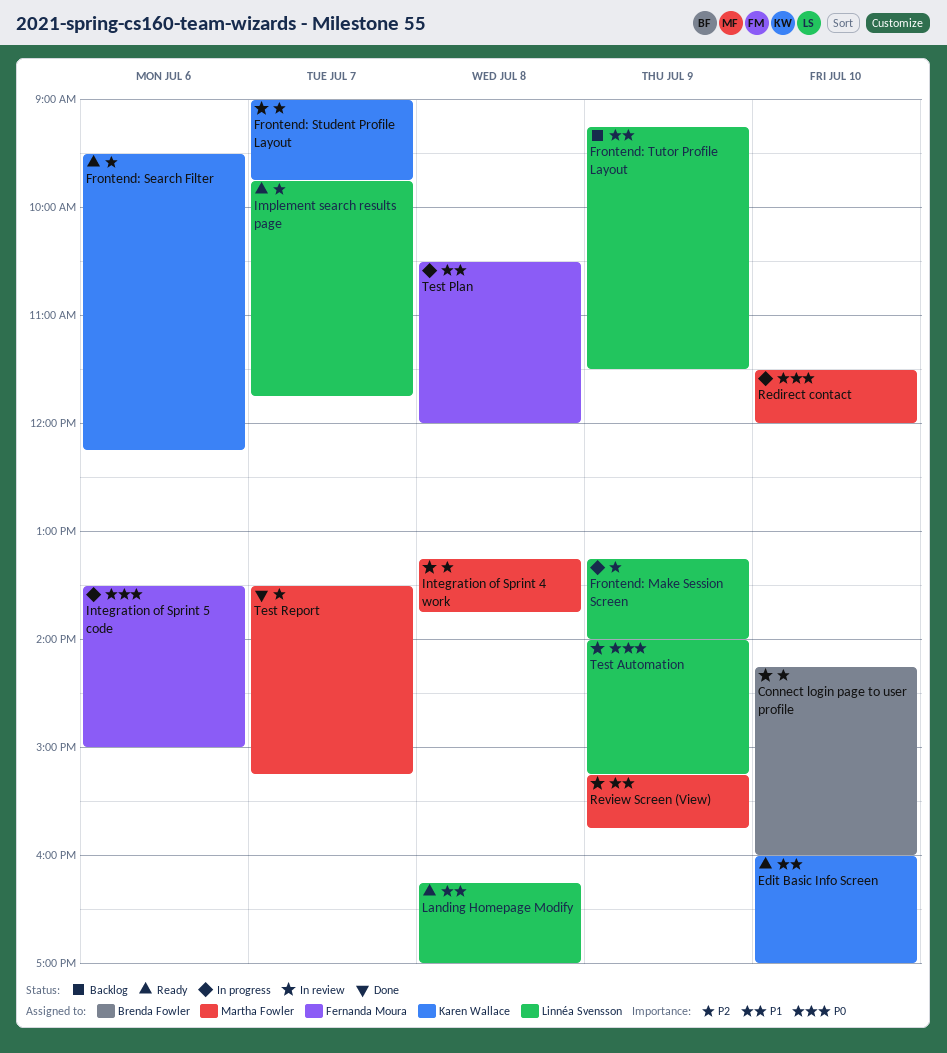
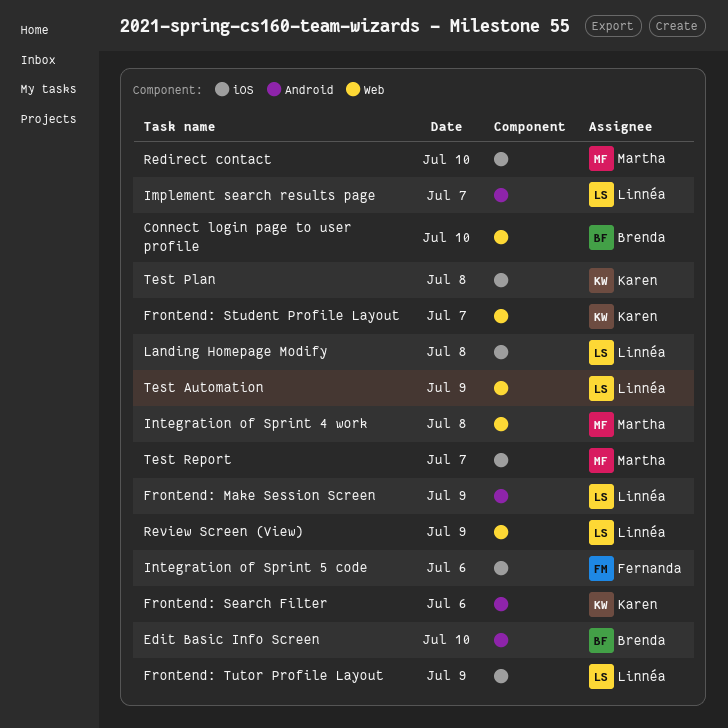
Edit Basic Info Screen, owner: Karen Wallace -> Brenda Fowler
Review Screen (View), owner: Martha Fowler -> Linnéa Svensson
Test Plan, owner: Fernanda Moura -> Karen Wallace

